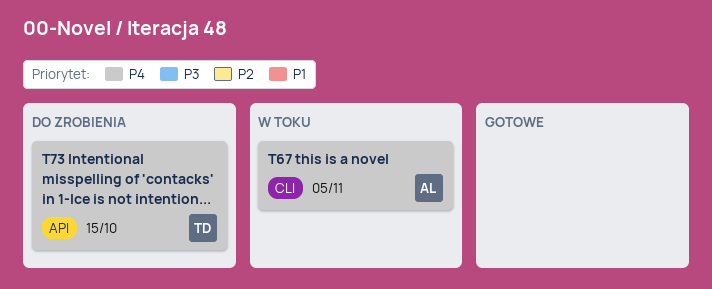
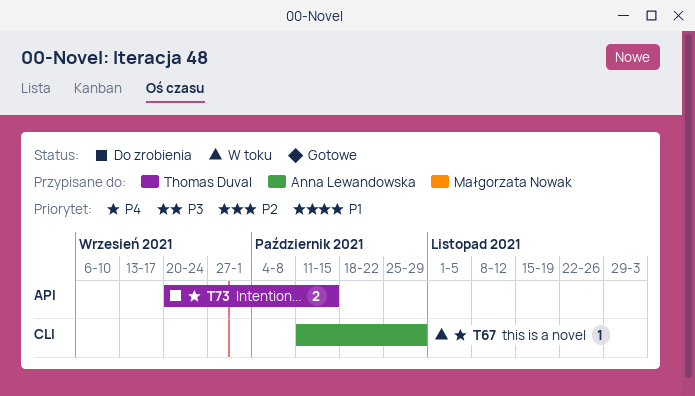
T67, due: Nov 5 -> Oct 29

